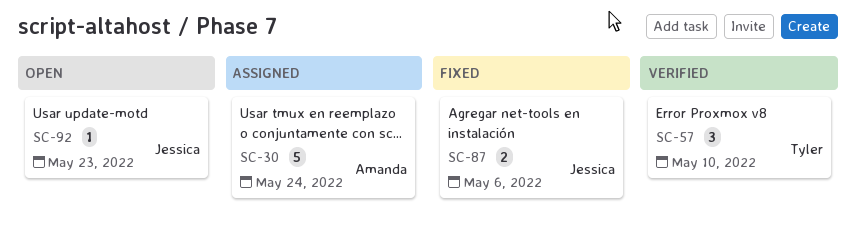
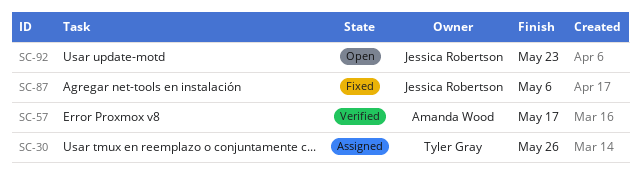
SC-30, owner: Amanda Wood -> Tyler Gray
SC-30, due: May 24 -> May 26
SC-57, owner: Tyler Gray -> Amanda Wood
SC-57, due: May 10 -> May 17

